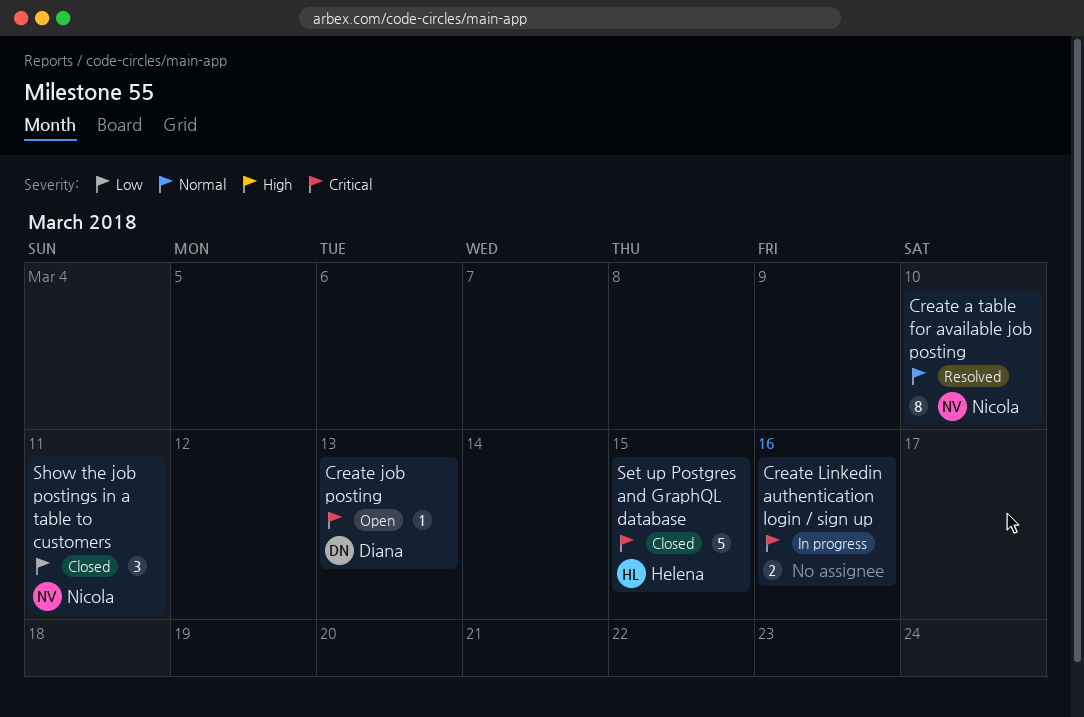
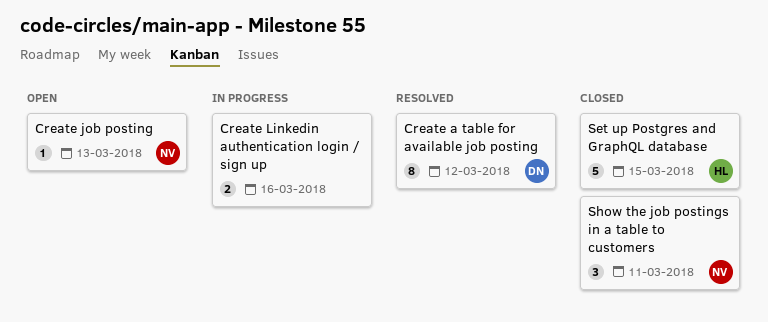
Create a table for available job posting, owner: Nicola -> Diana
Create a table for available job posting, due: Mar 10 -> Mar 12
Create job posting, owner: Diana -> Nicola

